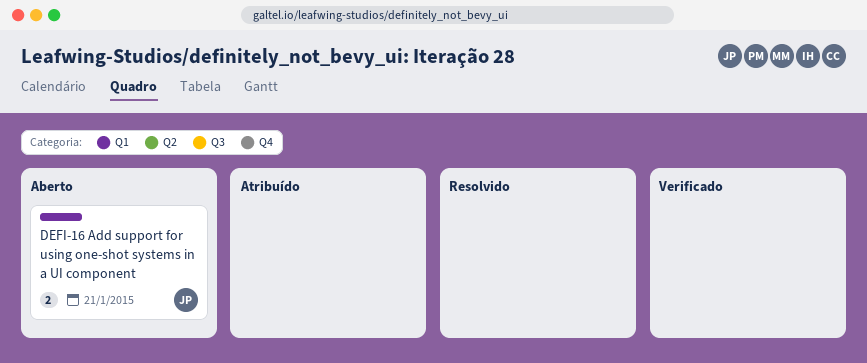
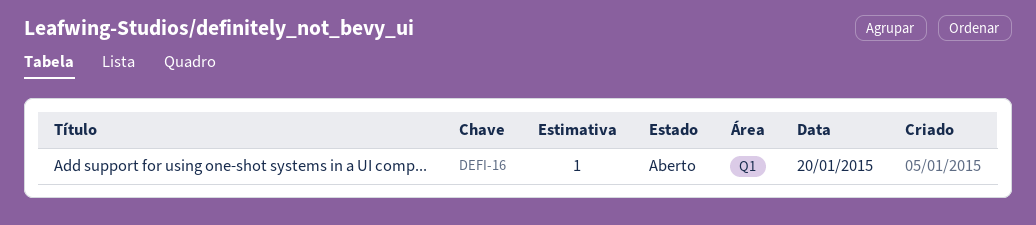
DEFI-16, estimate: 2 -> 1
DEFI-16, day: Jan 21 -> Jan 20

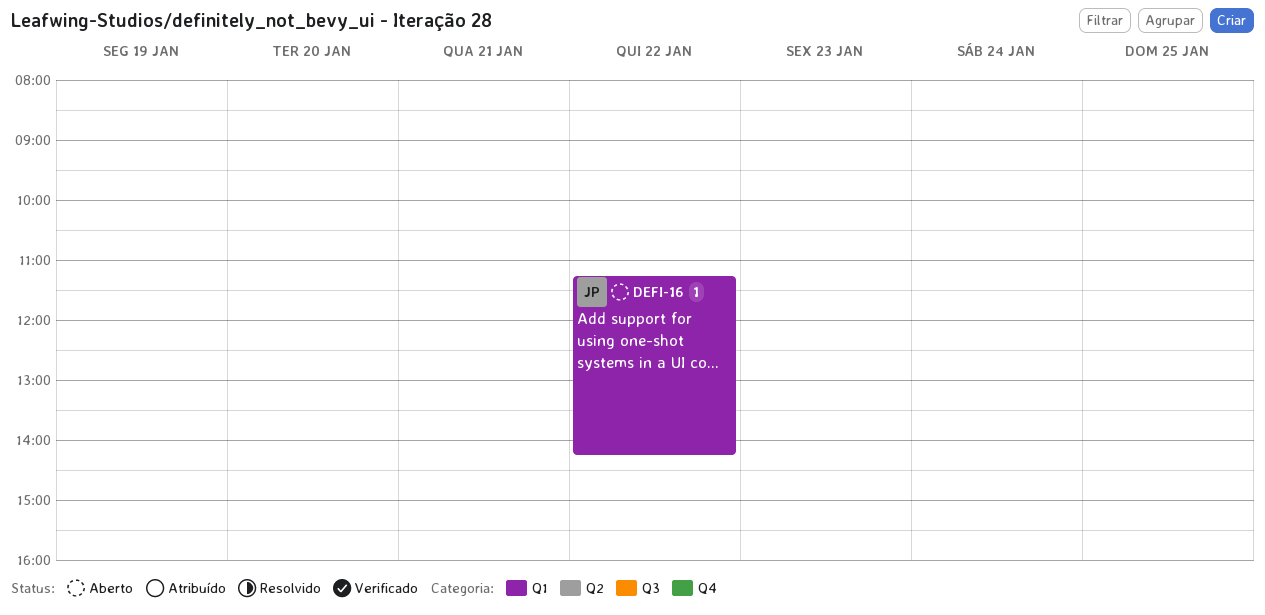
DEFI-16, day: Jan 20 -> Jan 22

